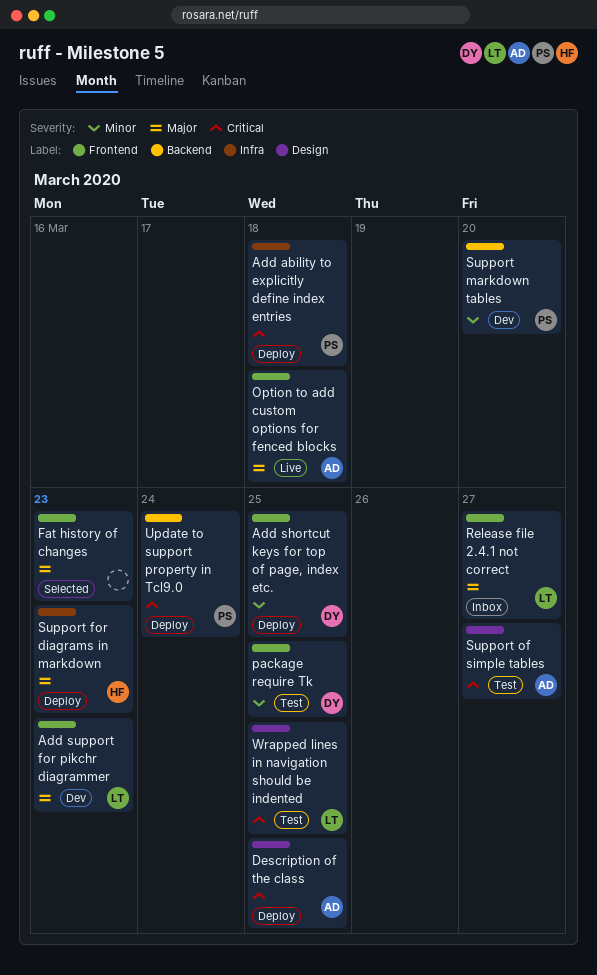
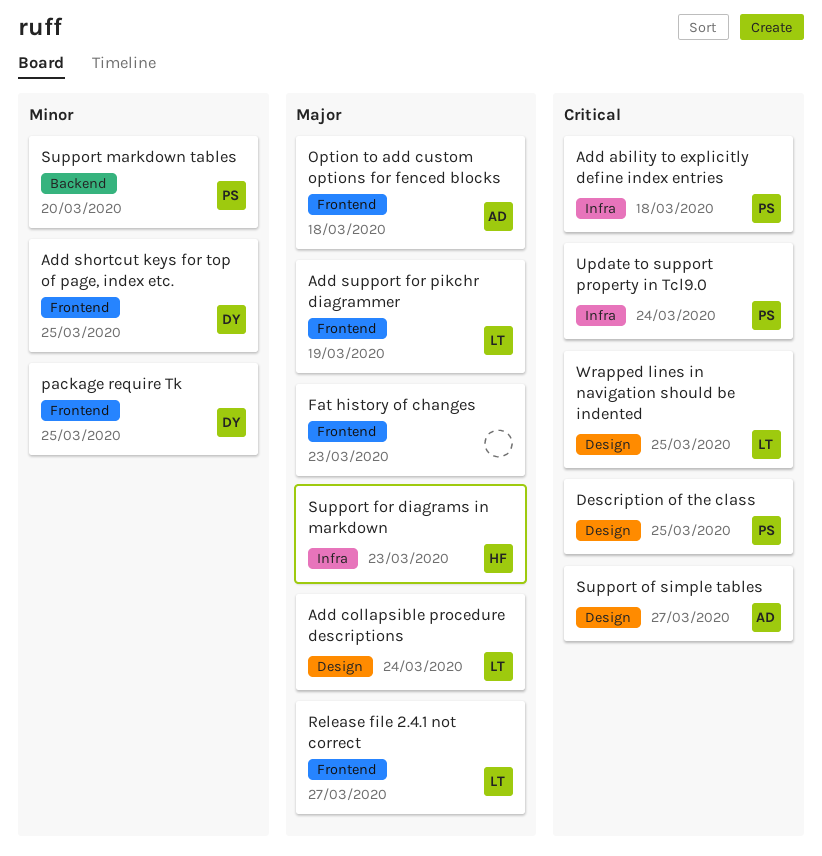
Add collapsible procedure descriptions: none -> present
Add support for pikchr diagrammer, due: Mar 23 -> Mar 19
Description of the class, owner: AD -> PS
Update to support property in Tcl9.0, label: Backend -> Infra

